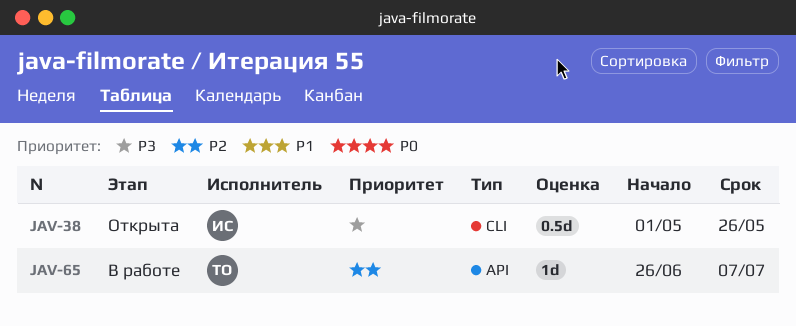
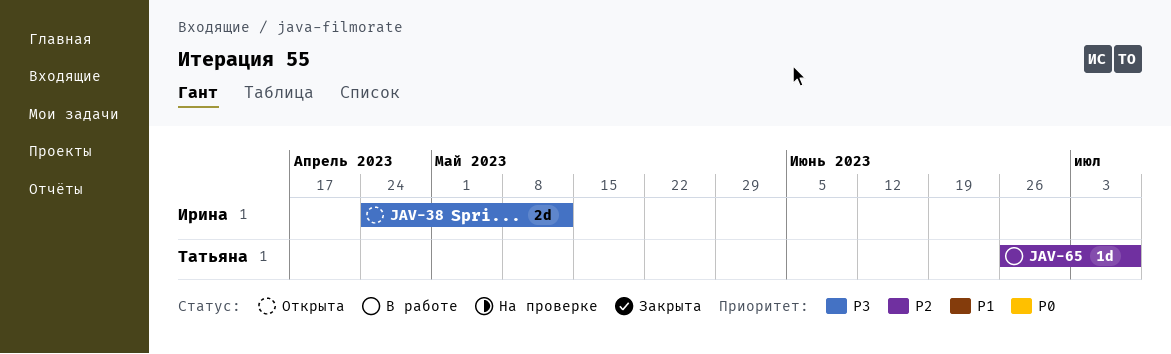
JAV-38, estimate: 0.5d -> 2d
JAV-38, start: May 1 -> Apr 24
JAV-38, due: May 26 -> May 12

